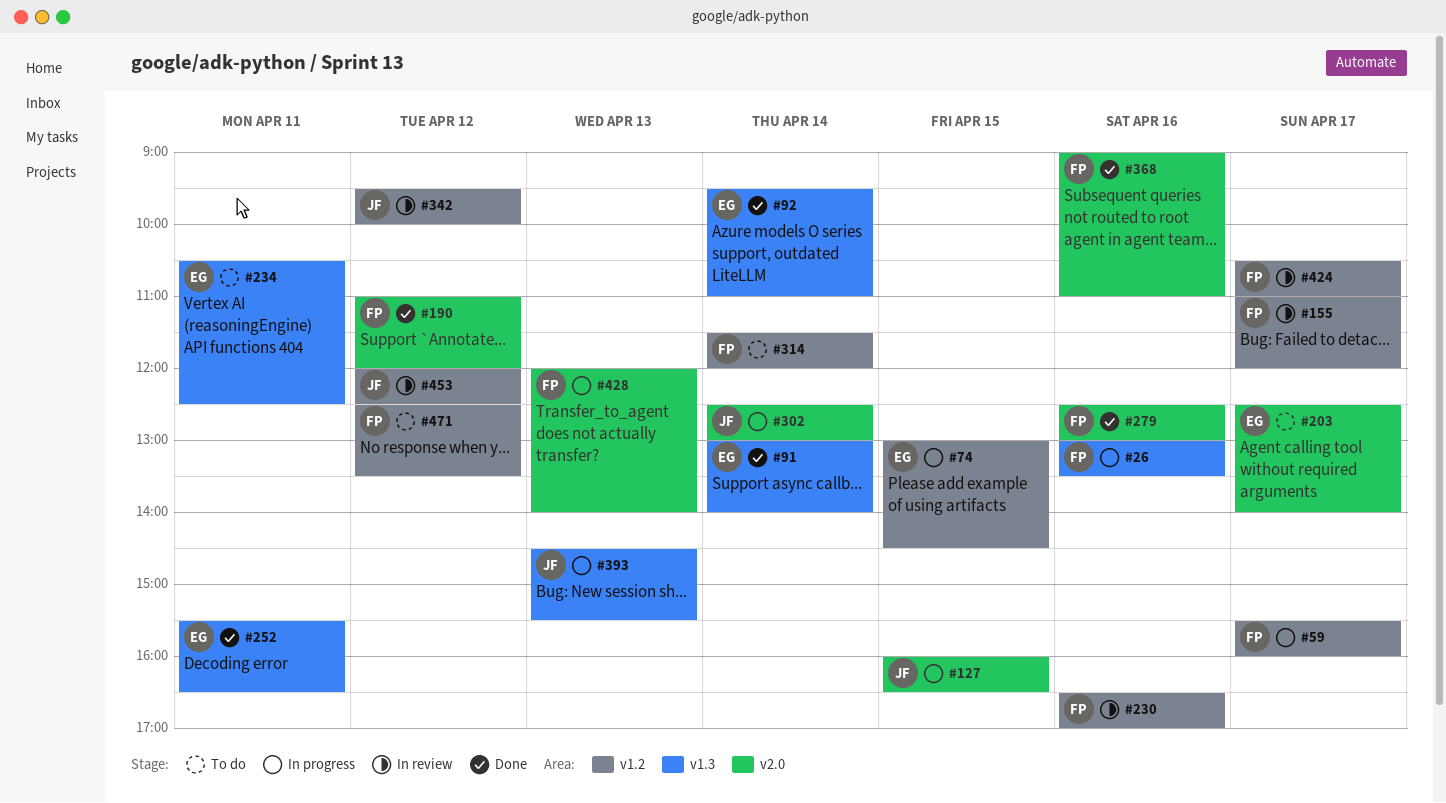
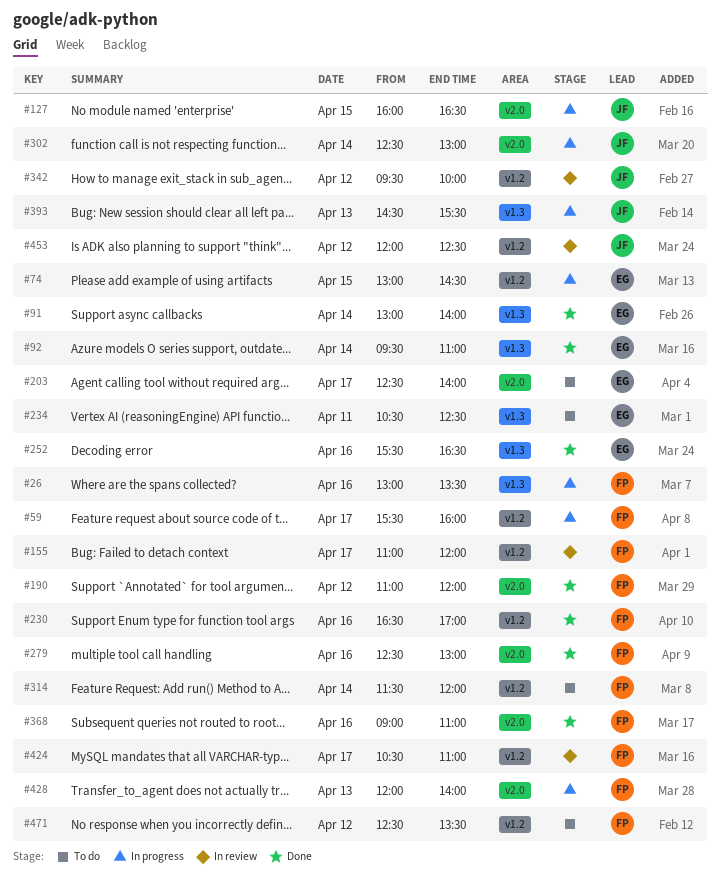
#230, status: In review -> Done
#252, day: Apr 11 -> Apr 16

